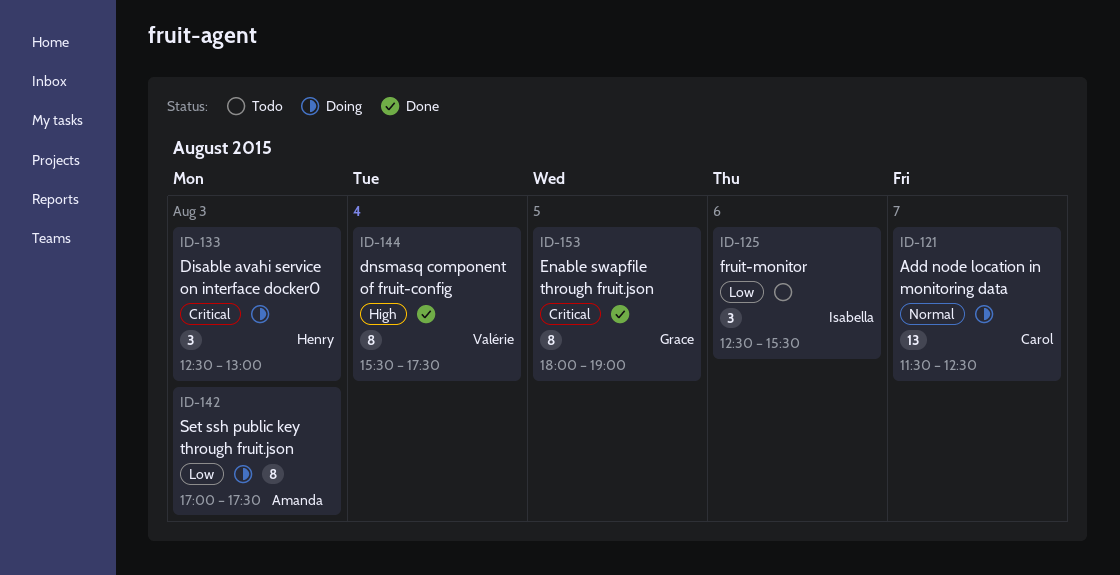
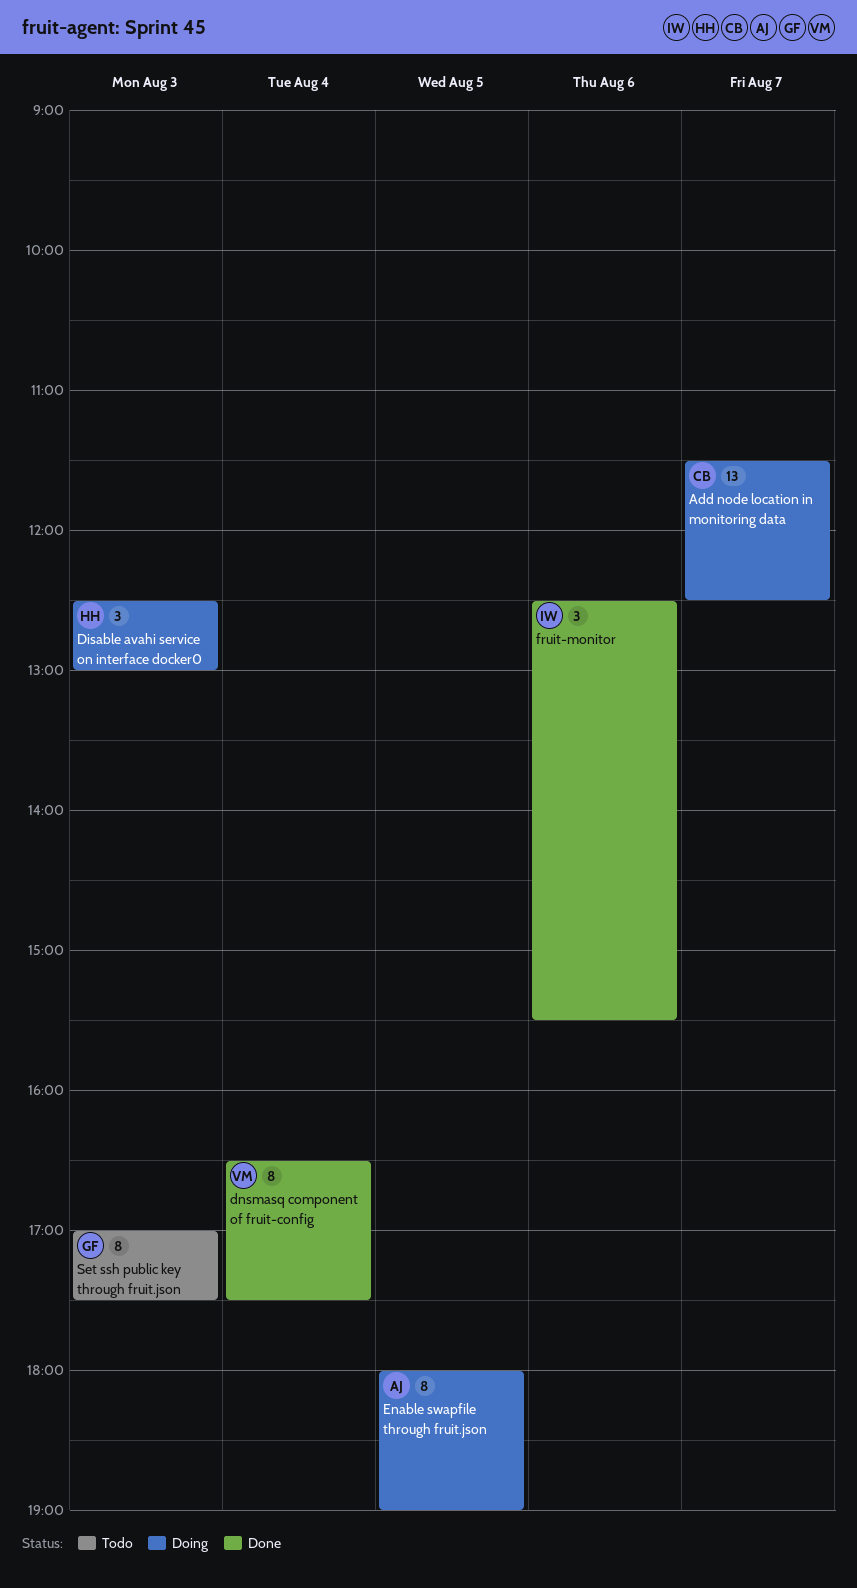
dnsmasq component of fruit-config, begins: 15:30 -> 16:30
Enable swapfile through fruit.json, status: Done -> Doing
Enable swapfile through fruit.json, owner: Grace -> Amanda
fruit-monitor, status: Todo -> Done
Set ssh public key through fruit.json, status: Doing -> Todo
Set ssh public key through fruit.json, owner: Amanda -> Grace

